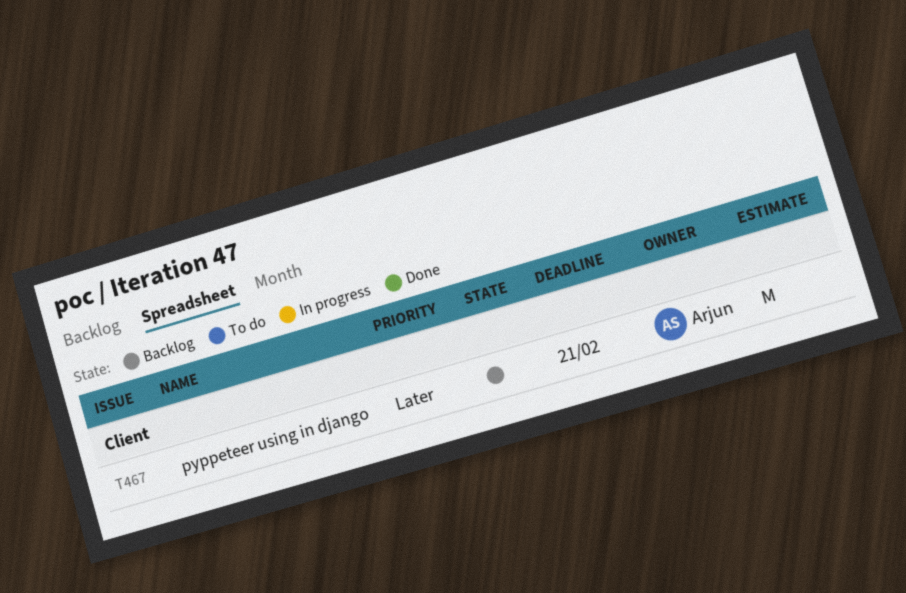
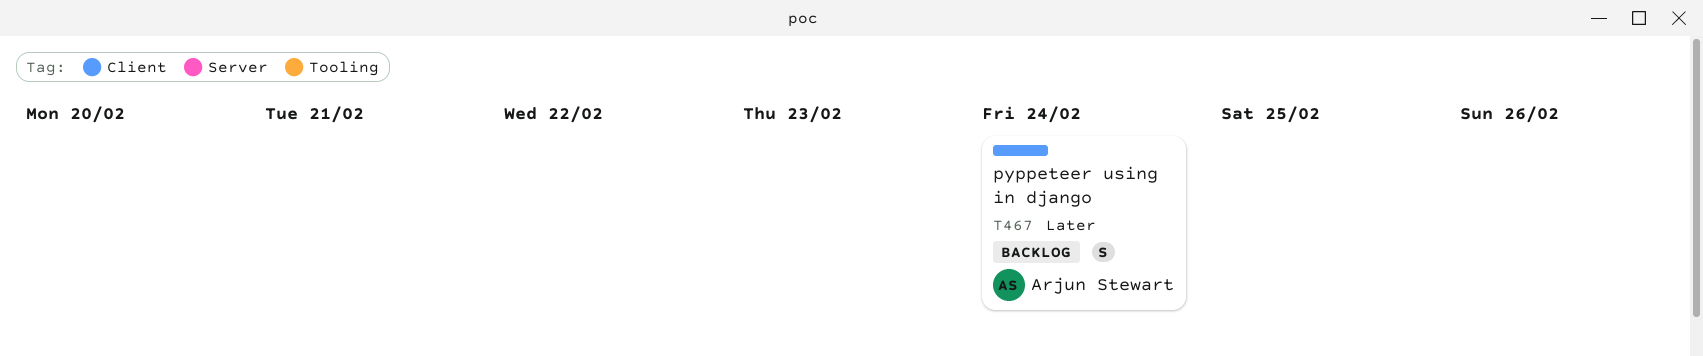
T467, estimate: M -> S
T467, due: Feb 21 -> Feb 24

